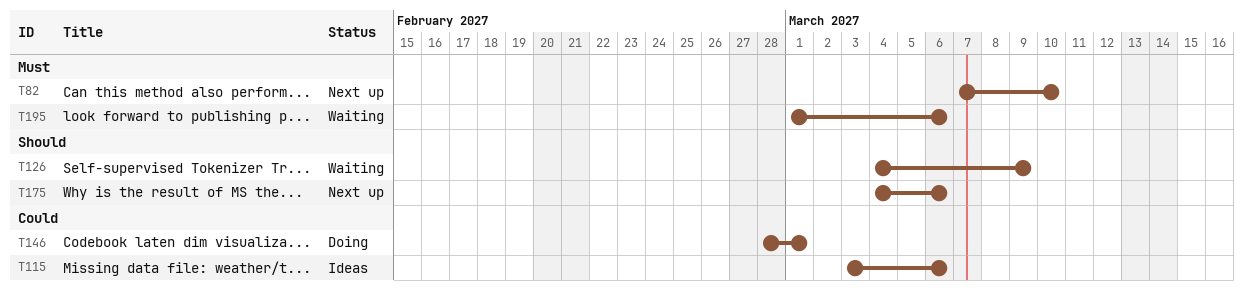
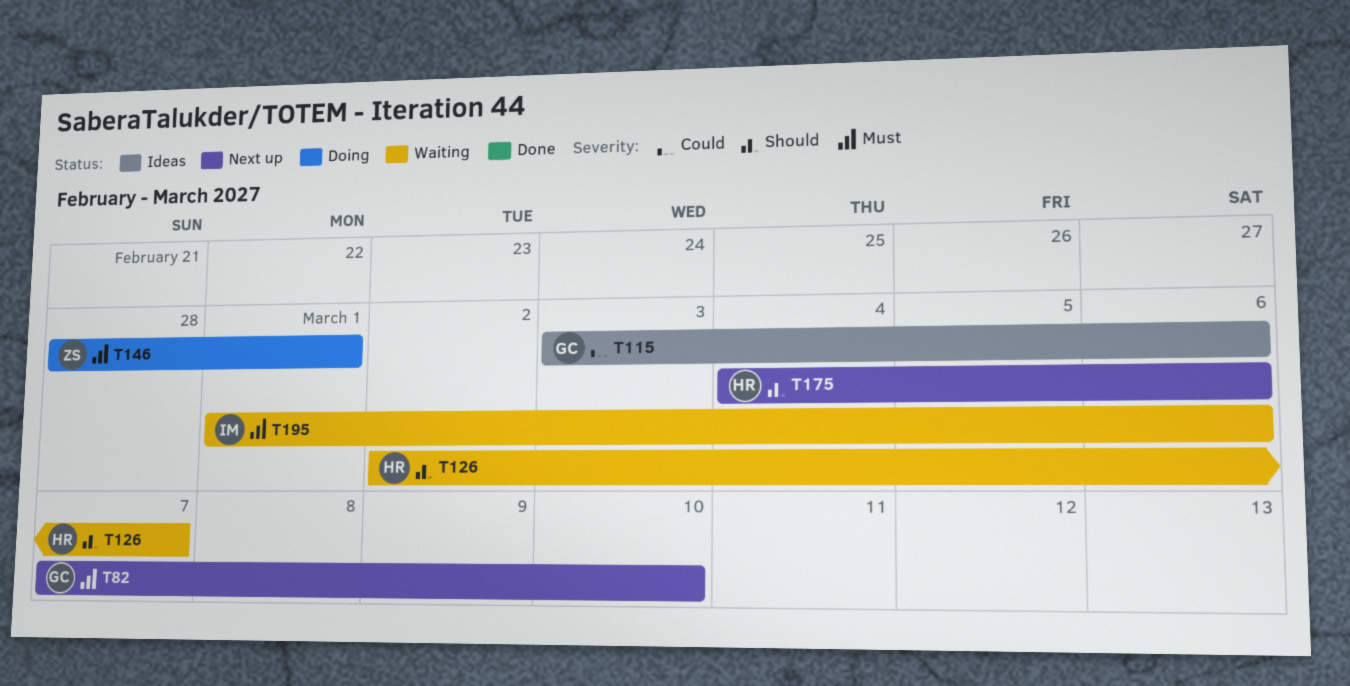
T126, start: Mar 4 -> Mar 2
T126, due: Mar 9 -> Mar 7
T146, priority: Could -> Must

